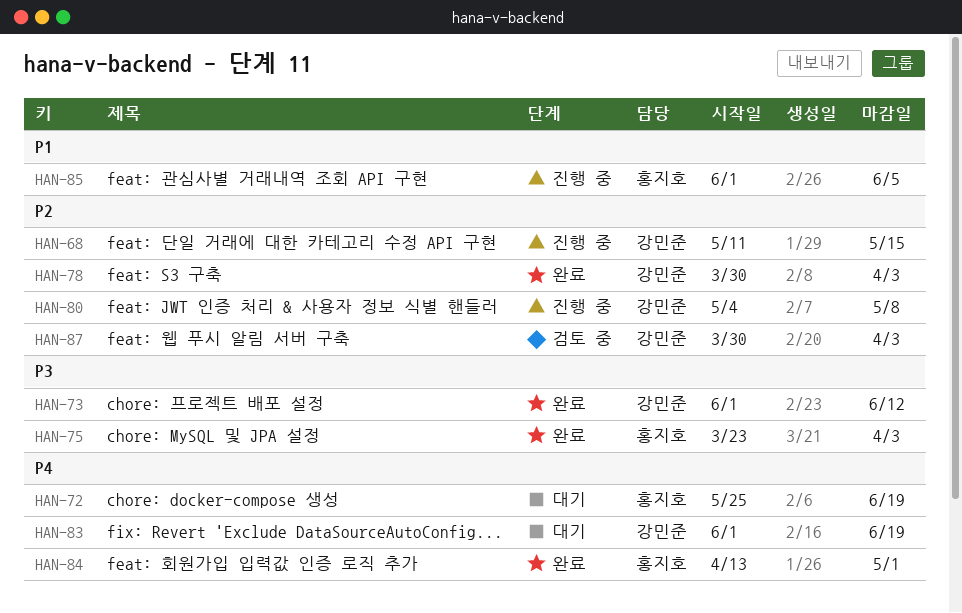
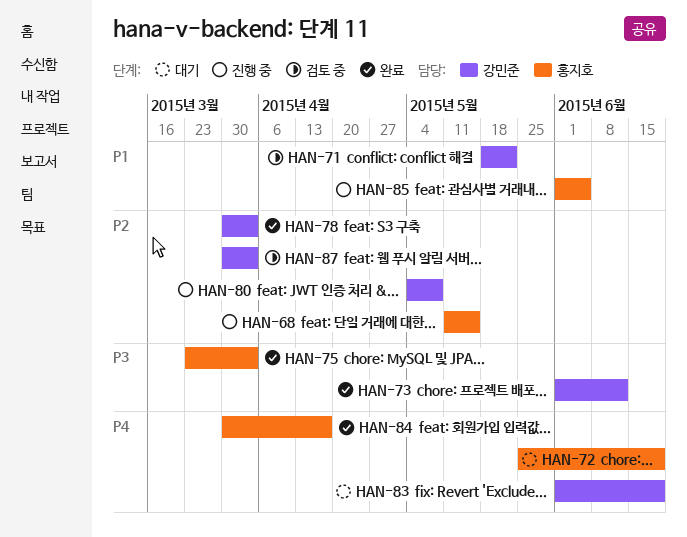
HAN-68, owner: 강민준 -> 홍지호
HAN-71: none -> present
HAN-84, start: Apr 13 -> Mar 30
HAN-84, due: May 1 -> Apr 17

